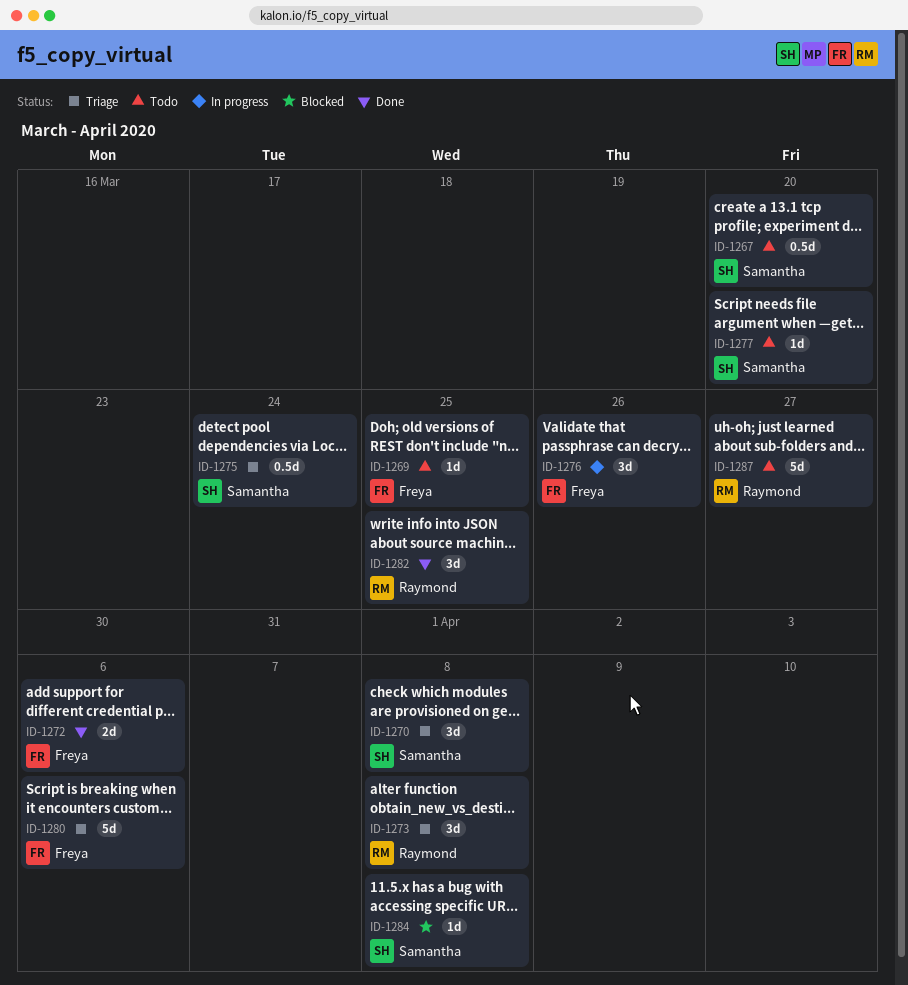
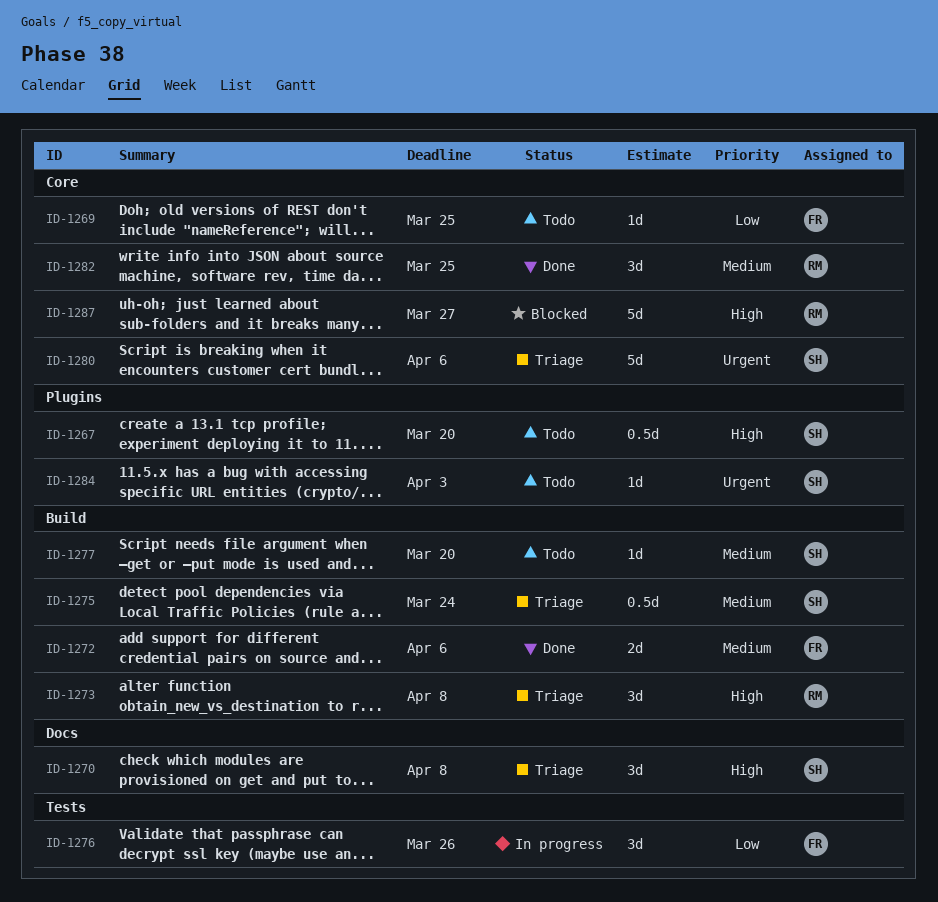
ID-1280, owner: Freya -> Samantha
ID-1284, status: Blocked -> Todo
ID-1284, due: Apr 8 -> Apr 3
ID-1287, status: Todo -> Blocked

